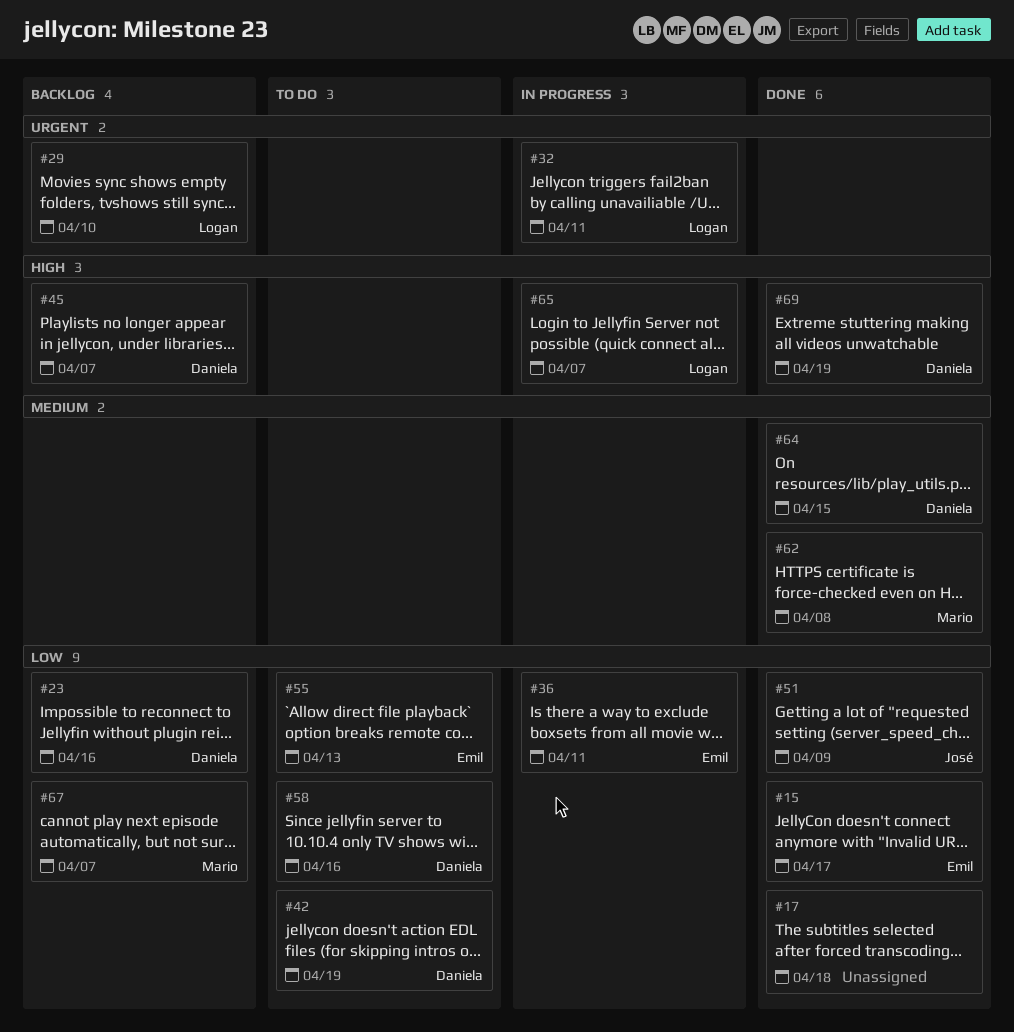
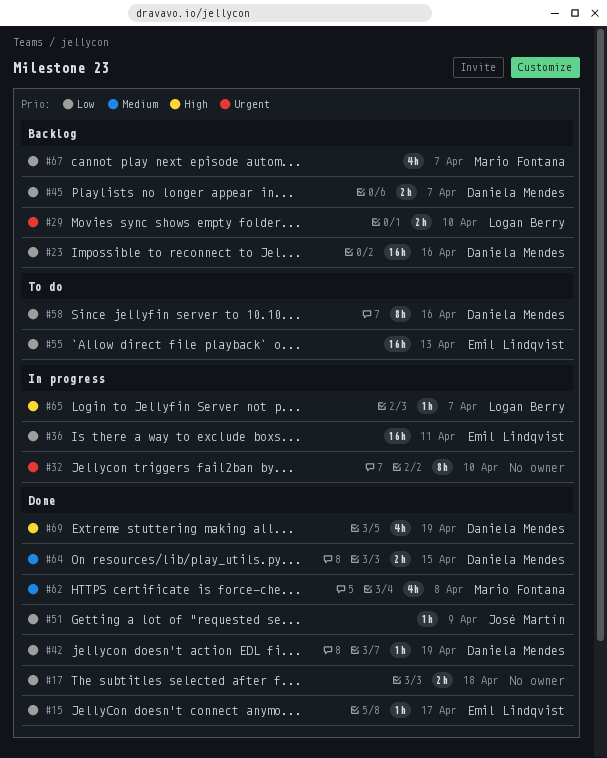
#32, owner: Logan Berry -> none
#32, due: Apr 11 -> Apr 10
#42, status: To do -> Done
#45, priority: High -> Low

